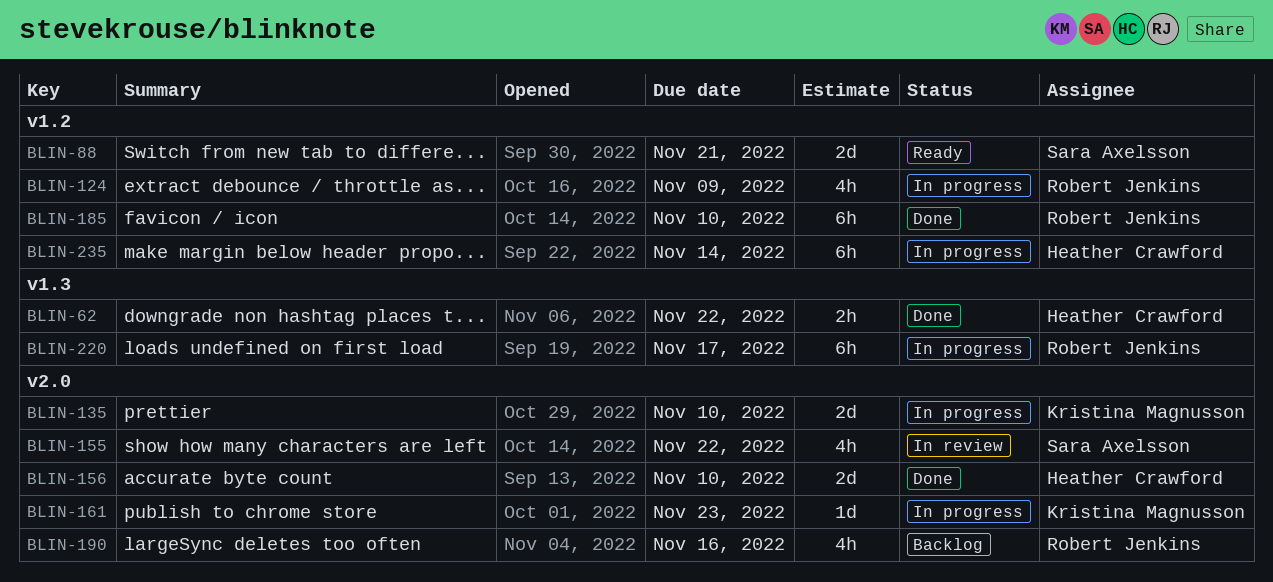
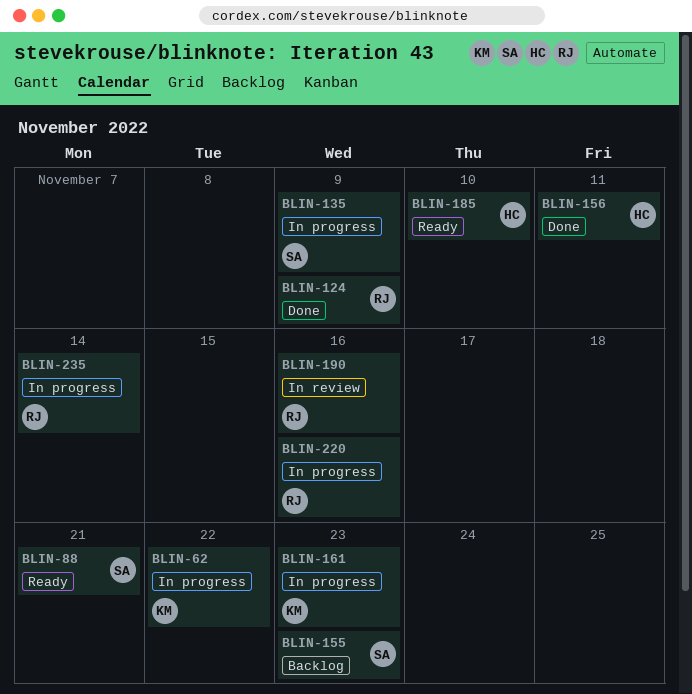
BLIN-62, status: Done -> In progress
BLIN-62, owner: Heather Crawford -> Kristina Magnusson
BLIN-124, status: In progress -> Done
BLIN-135, owner: Kristina Magnusson -> Sara Axelsson
BLIN-135, due: Nov 10 -> Nov 9
BLIN-155, status: In review -> Backlog
BLIN-155, due: Nov 22 -> Nov 23
BLIN-156, due: Nov 10 -> Nov 11
BLIN-185, status: Done -> Ready
BLIN-185, owner: Robert Jenkins -> Heather Crawford
BLIN-190, status: Backlog -> In review
BLIN-220, due: Nov 17 -> Nov 16
BLIN-235, owner: Heather Crawford -> Robert Jenkins

